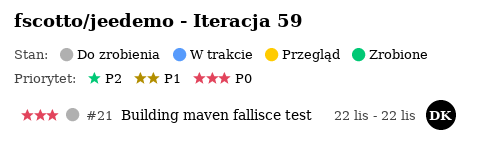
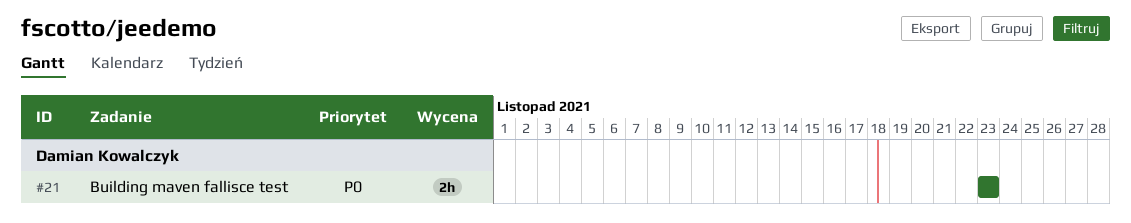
#21, start: Nov 22 -> Nov 23
#21, due: Nov 22 -> Nov 23

